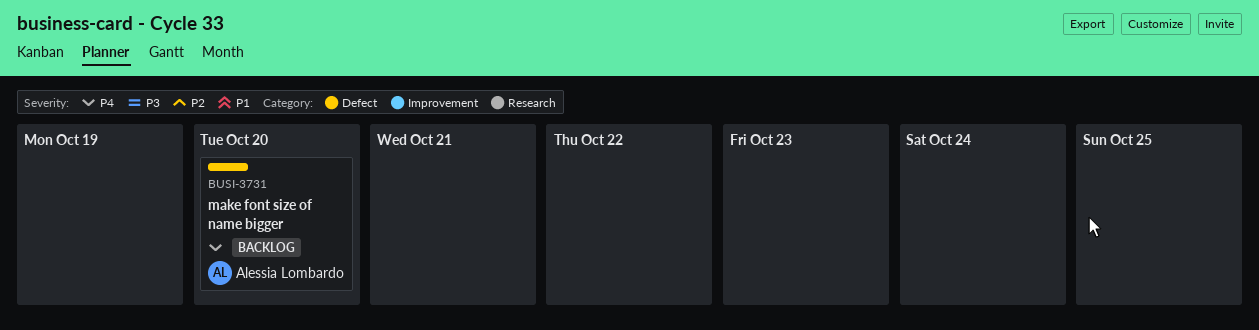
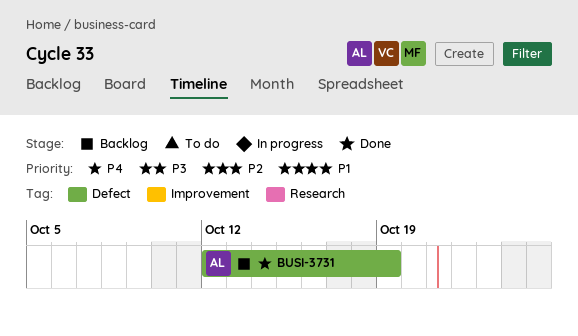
BUSI-3731, due: Oct 20 -> Oct 19

